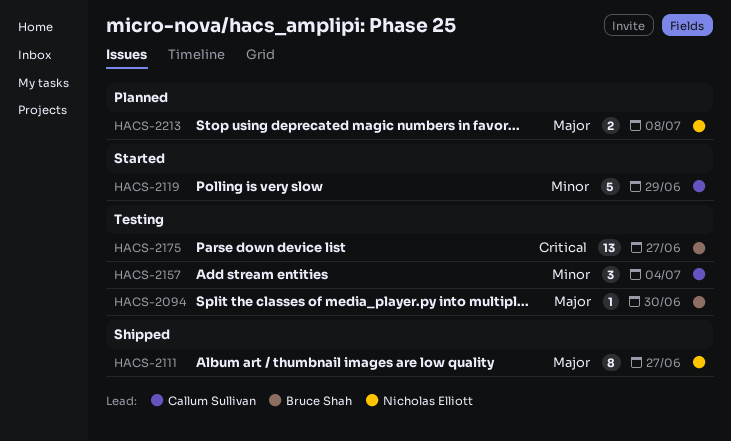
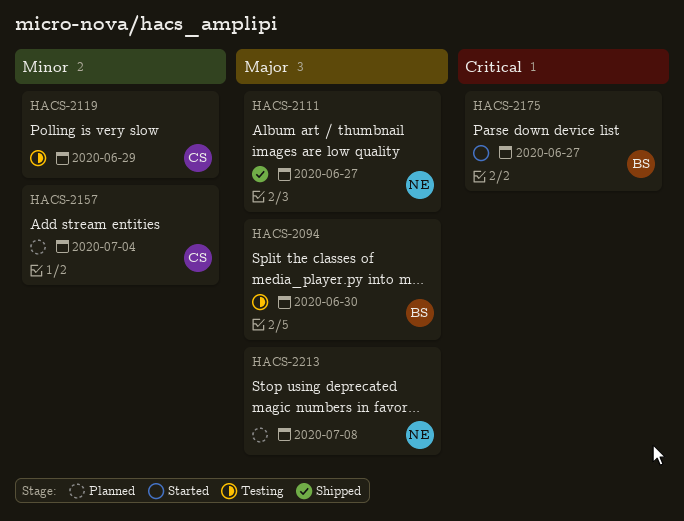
HACS-2119, status: Started -> Testing
HACS-2157, status: Testing -> Planned
HACS-2175, status: Testing -> Started

